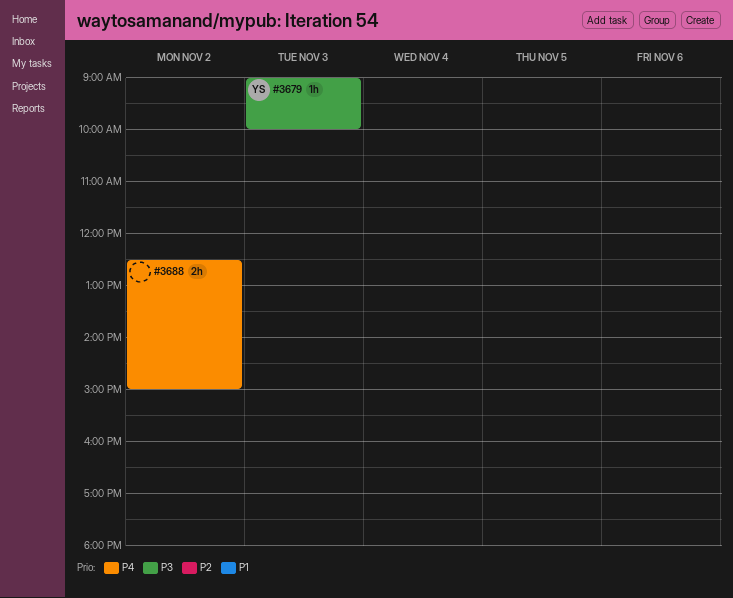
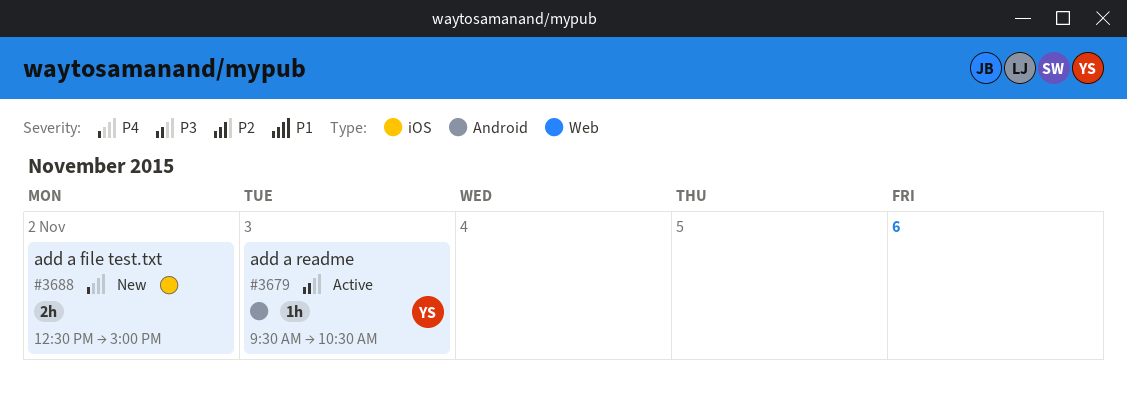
#3679, begins: 09:00 -> 09:30
#3679, ends: 10:00 -> 10:30

